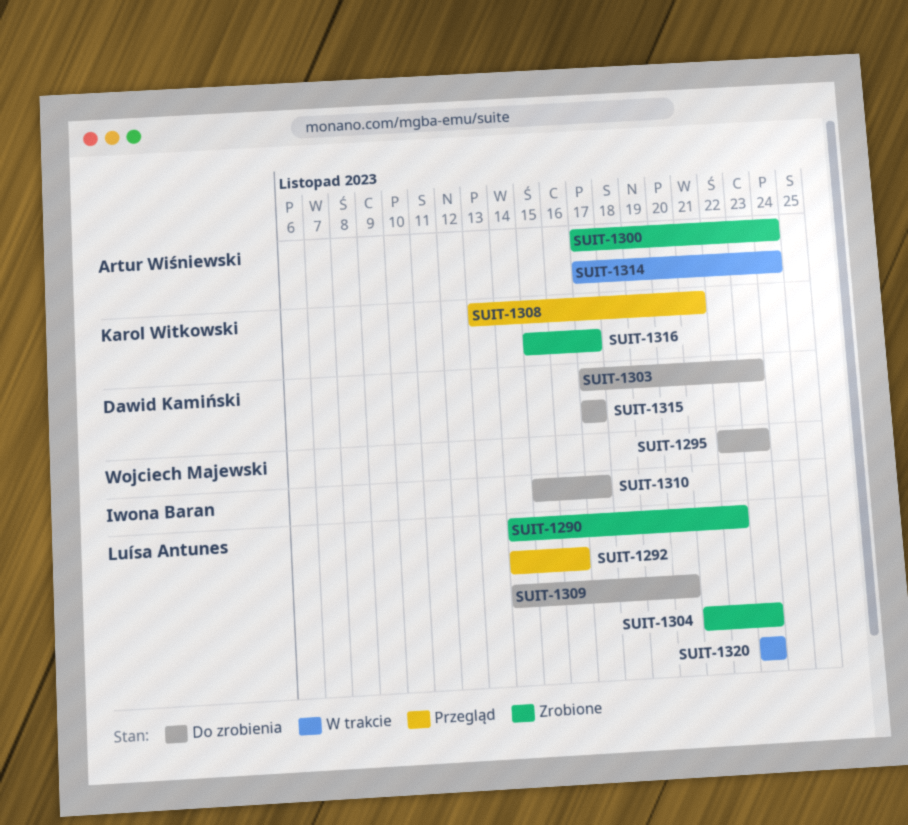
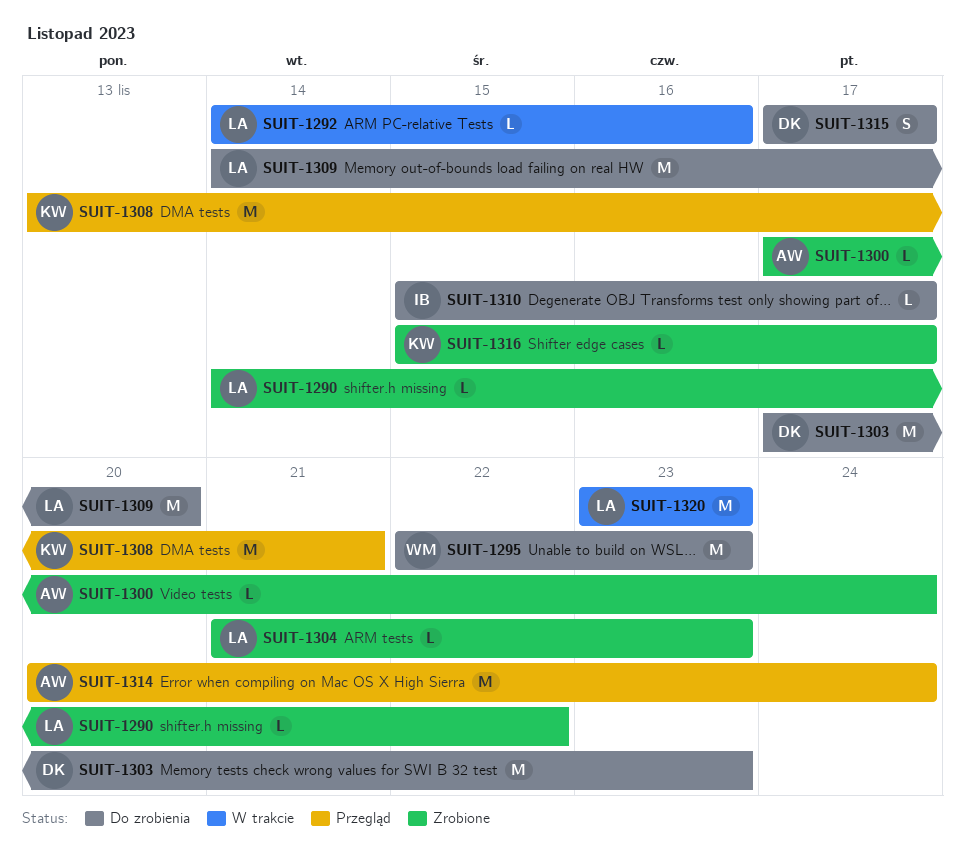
SUIT-1292, status: Przegląd -> W trakcie
SUIT-1314, status: W trakcie -> Przegląd
SUIT-1314, start: Nov 17 -> Nov 20

